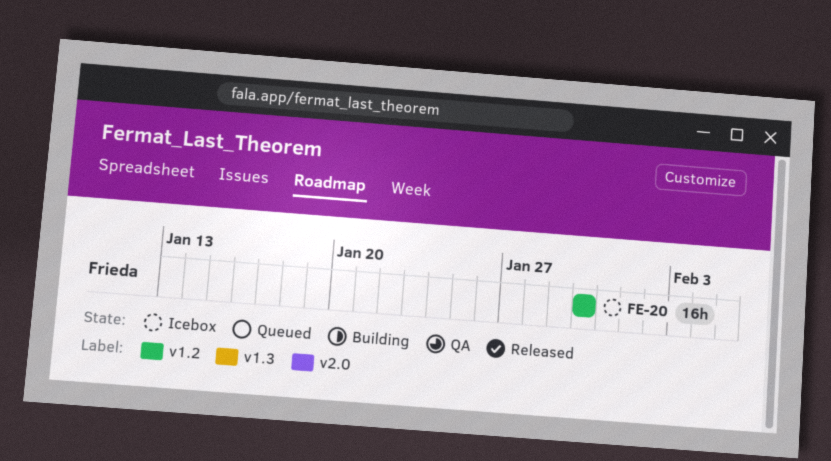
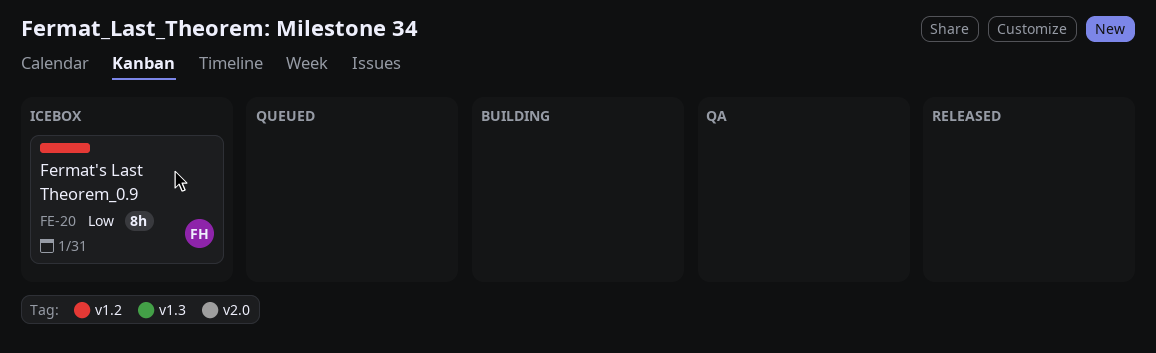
FE-20, estimate: 16h -> 8h
FE-20, due: Jan 30 -> Jan 31

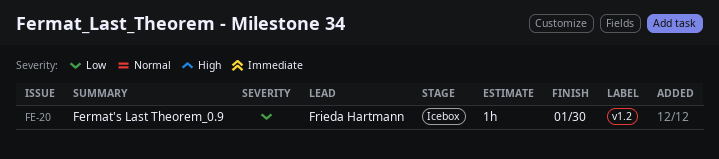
FE-20, estimate: 8h -> 1h
FE-20, due: Jan 31 -> Jan 30

